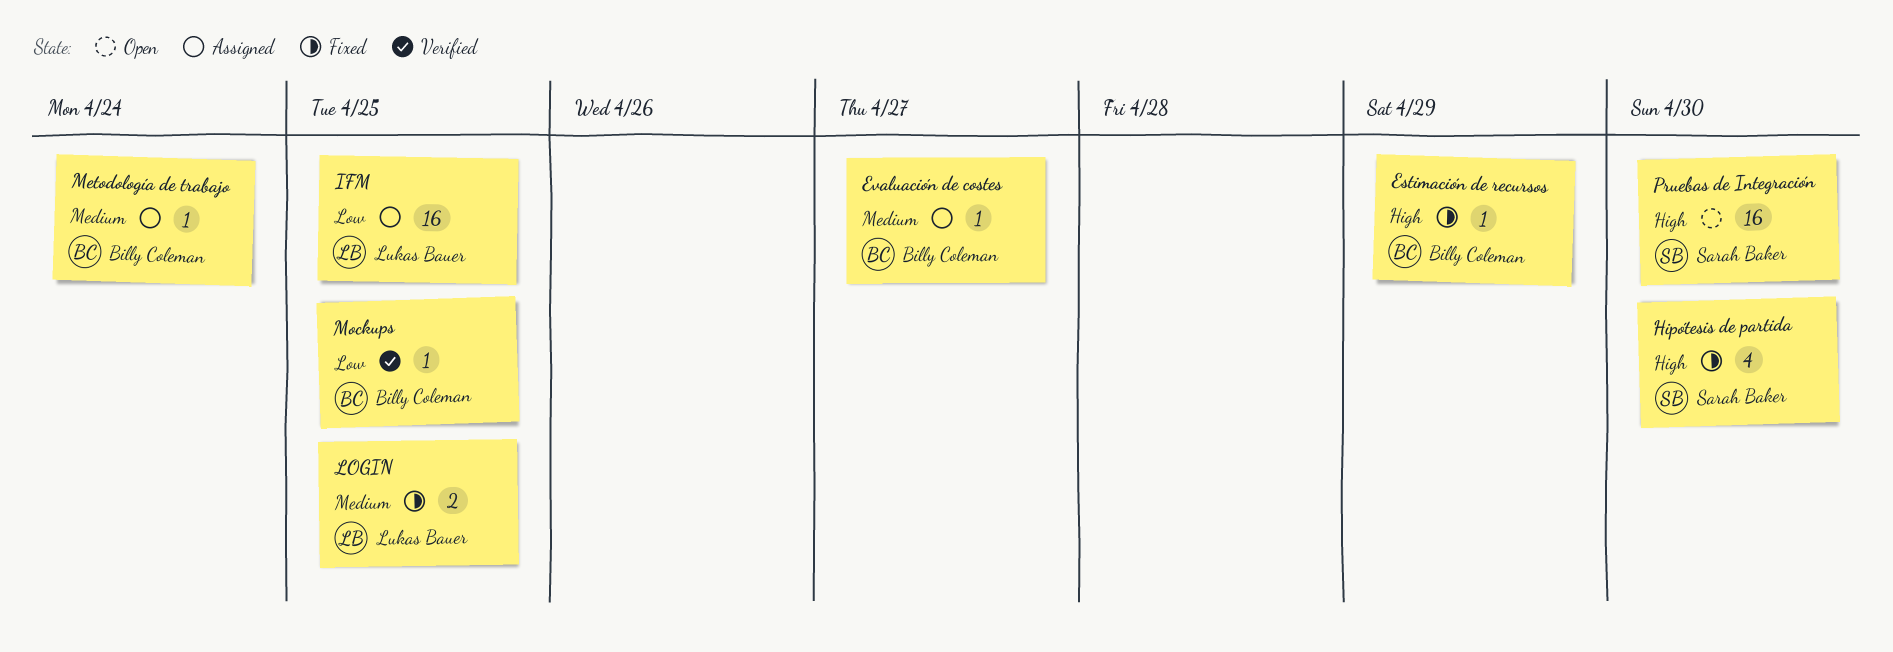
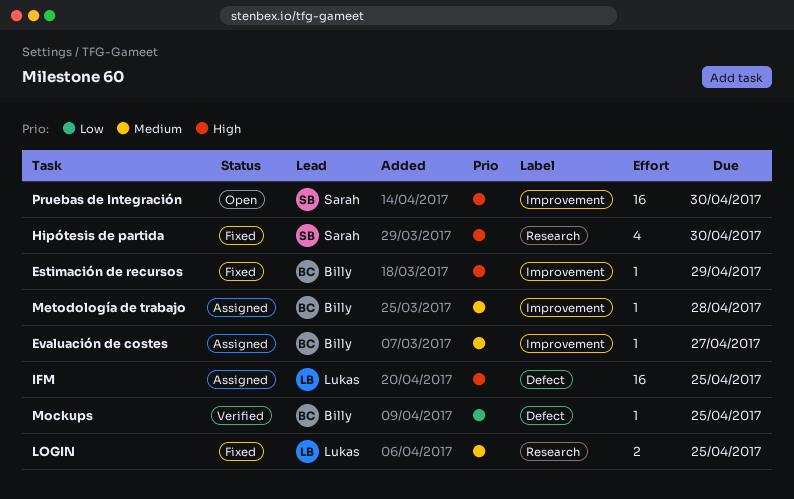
IFM, priority: Low -> High
Metodología de trabajo, due: Apr 24 -> Apr 28

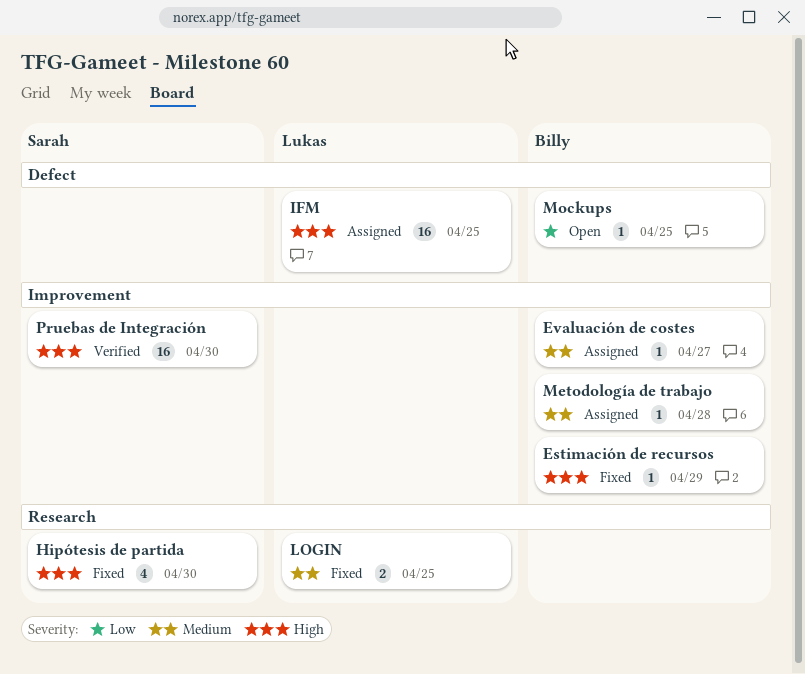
Mockups, status: Verified -> Open
Pruebas de Integración, status: Open -> Verified

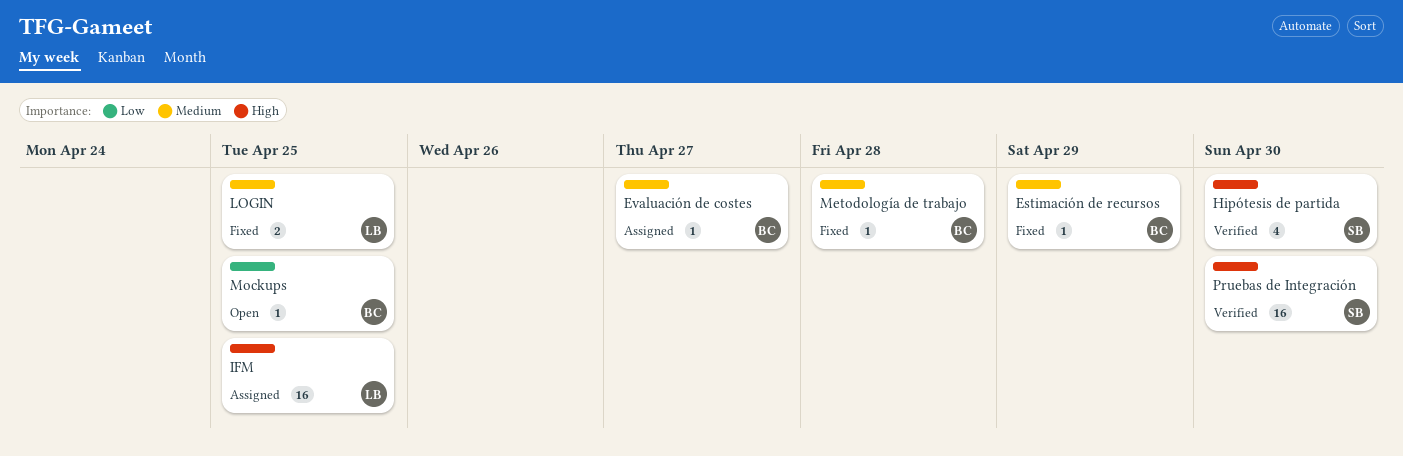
Estimación de recursos, priority: High -> Medium
Hipótesis de partida, status: Fixed -> Verified
Metodología de trabajo, status: Assigned -> Fixed

